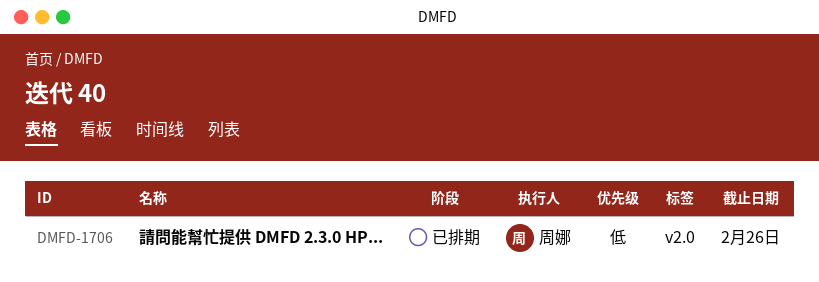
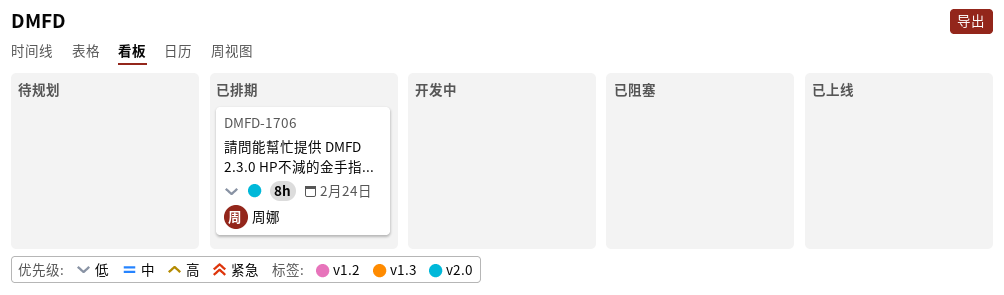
DMFD-1706, due: Feb 26 -> Feb 24

